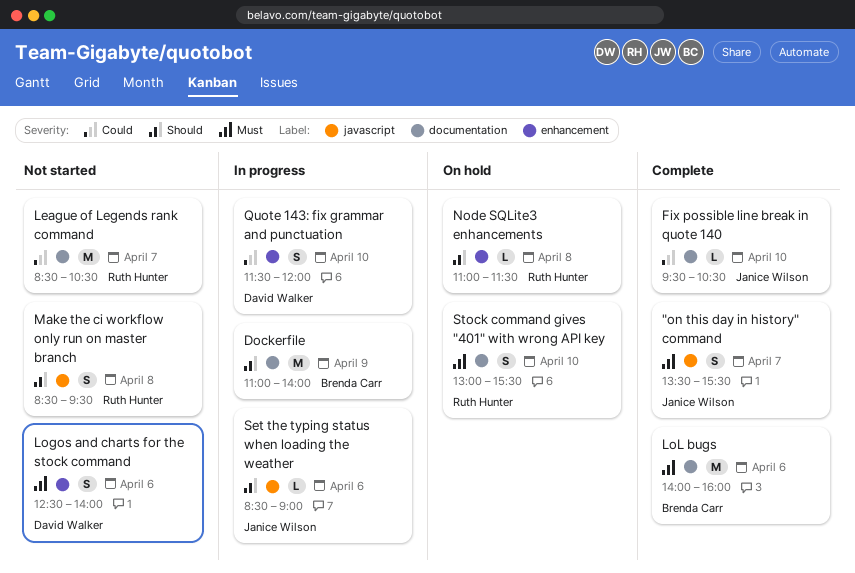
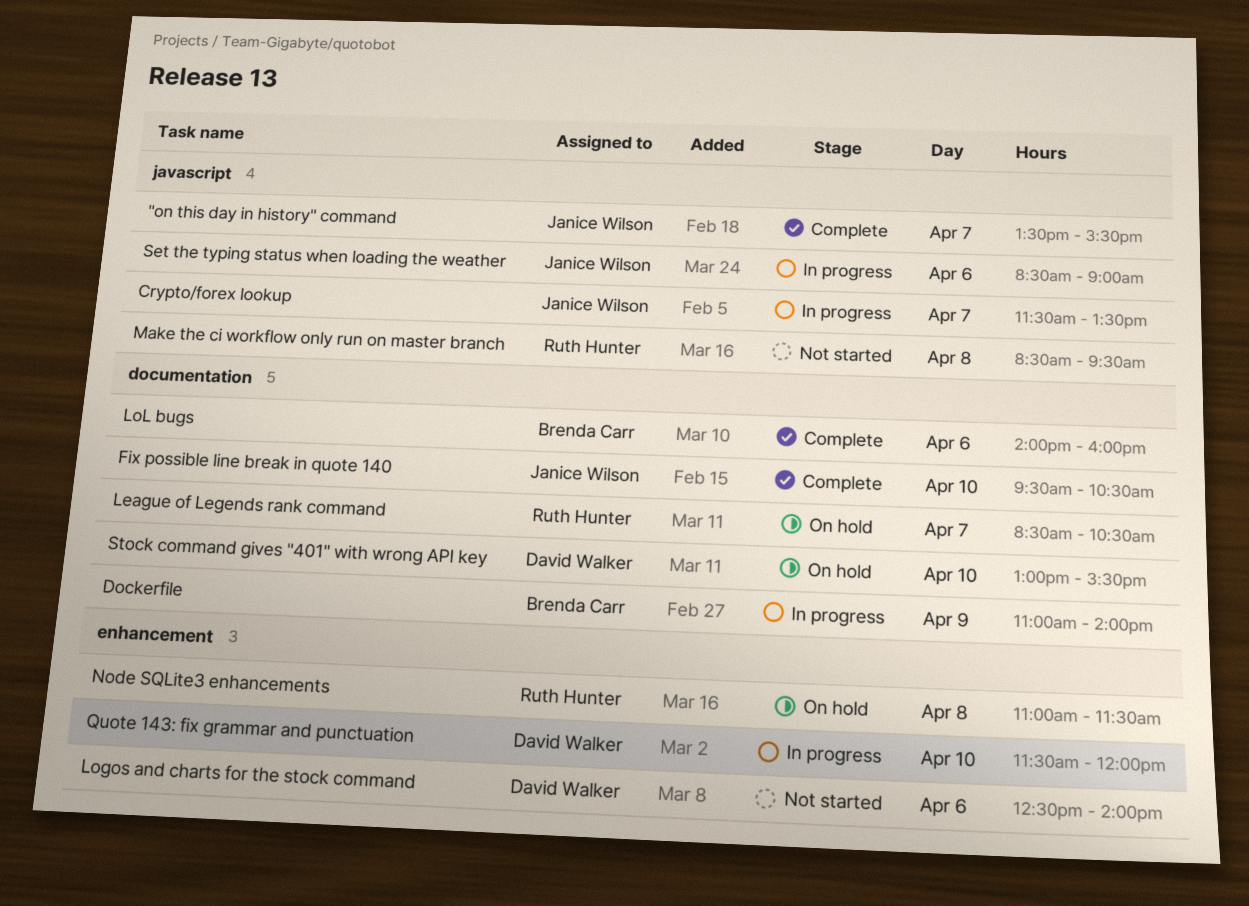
Crypto/forex lookup: none -> present
League of Legends rank command, status: Not started -> On hold
Stock command gives "401" with wrong API key, owner: Ruth Hunter -> David Walker

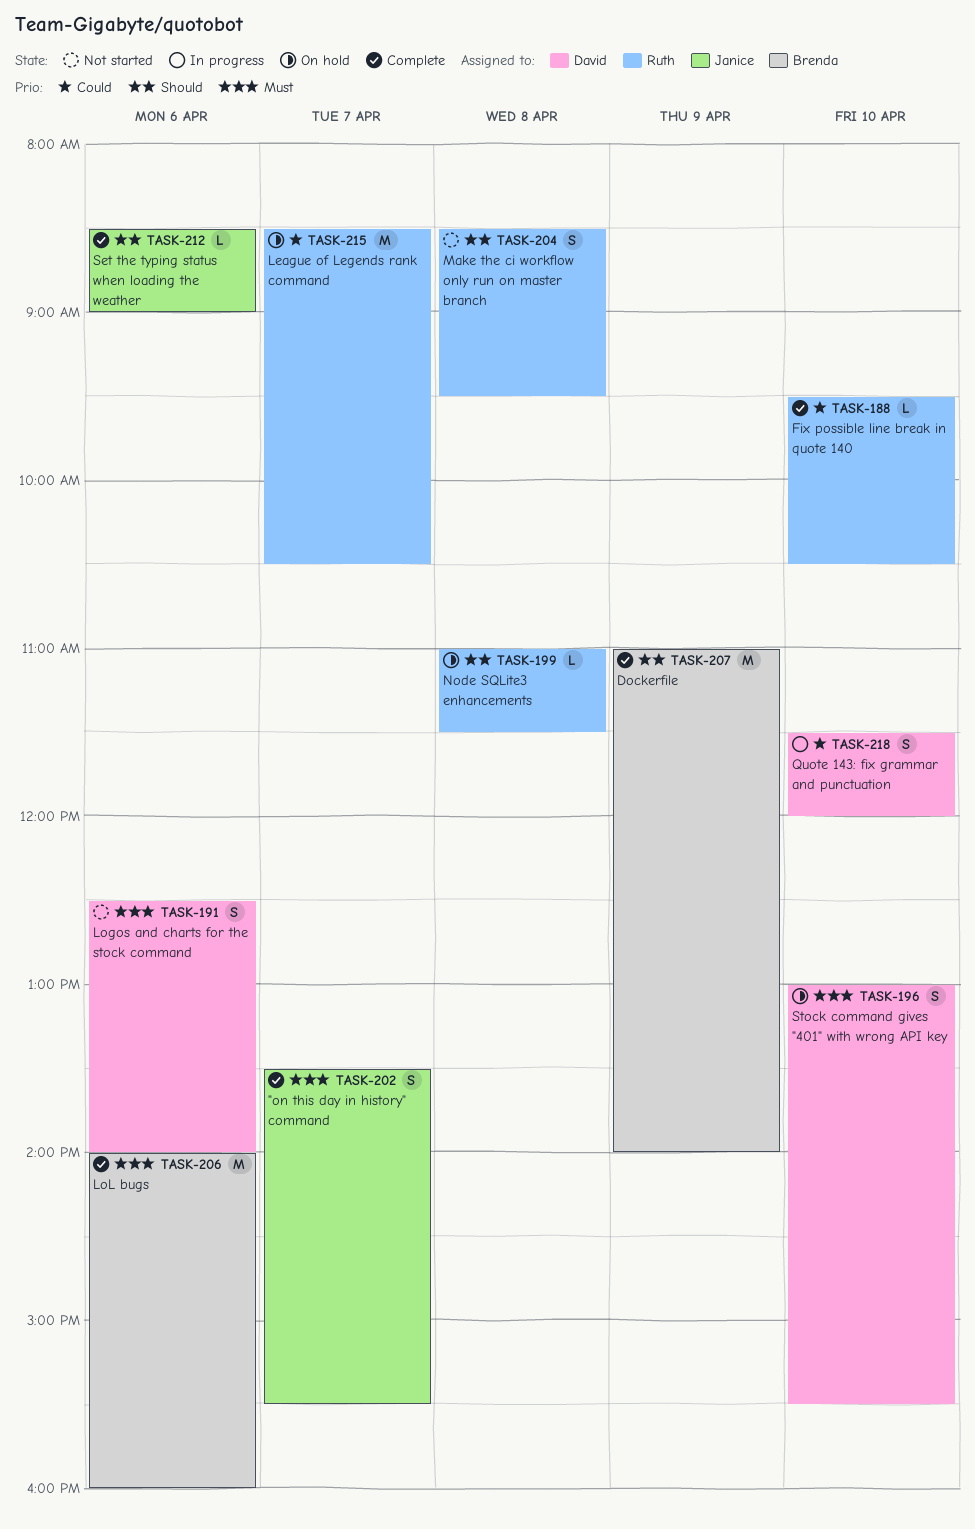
Crypto/forex lookup: present -> none
Dockerfile, status: In progress -> Complete
Fix possible line break in quote 140, owner: Janice Wilson -> Ruth Hunter
Set the typing status when loading the weather, status: In progress -> Complete

